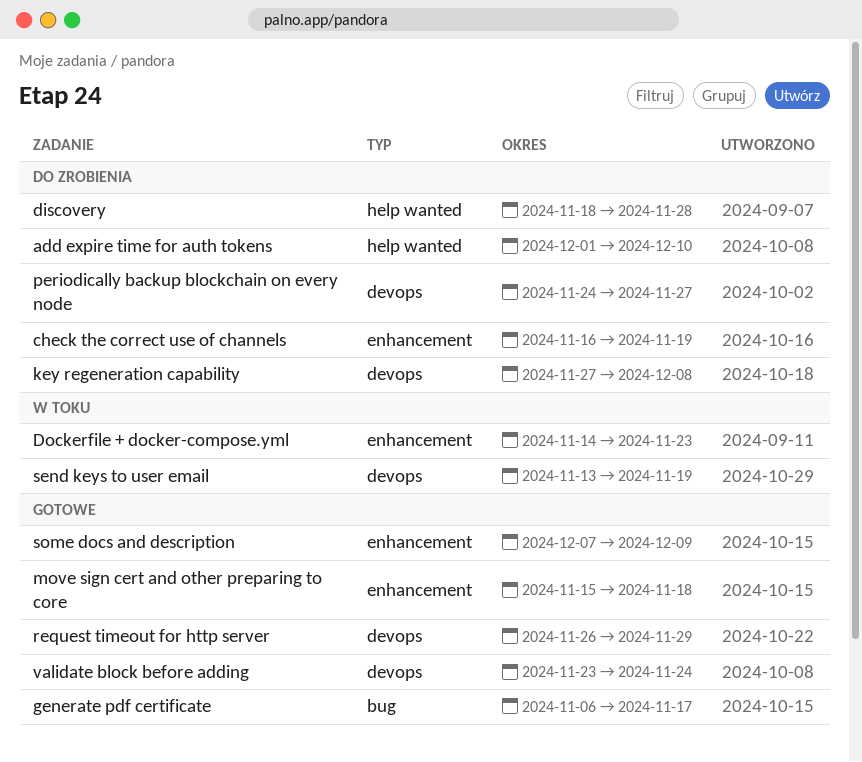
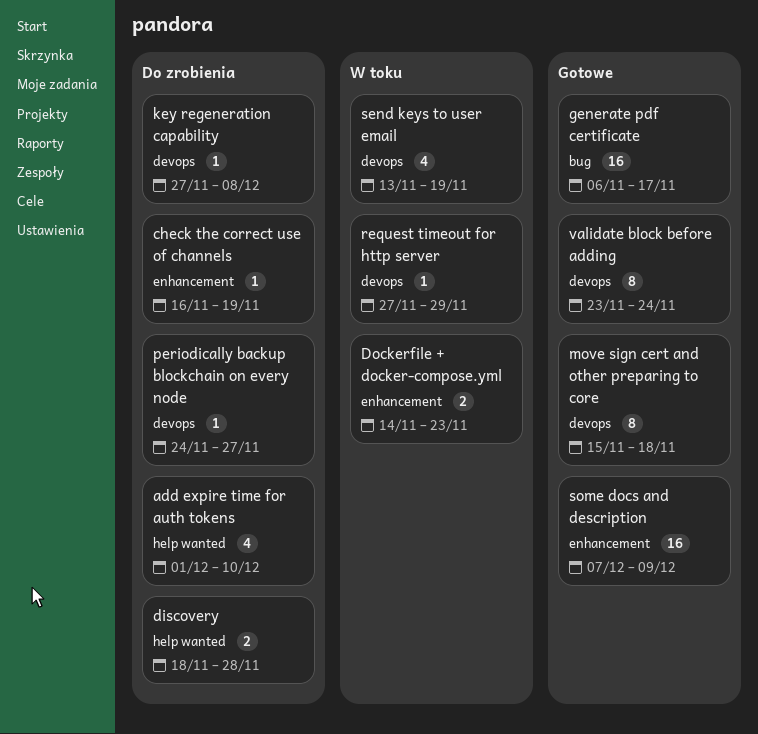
move sign cert and other preparing to core, label: enhancement -> devops
request timeout for http server, status: Gotowe -> W toku
request timeout for http server, start: Nov 26 -> Nov 27

